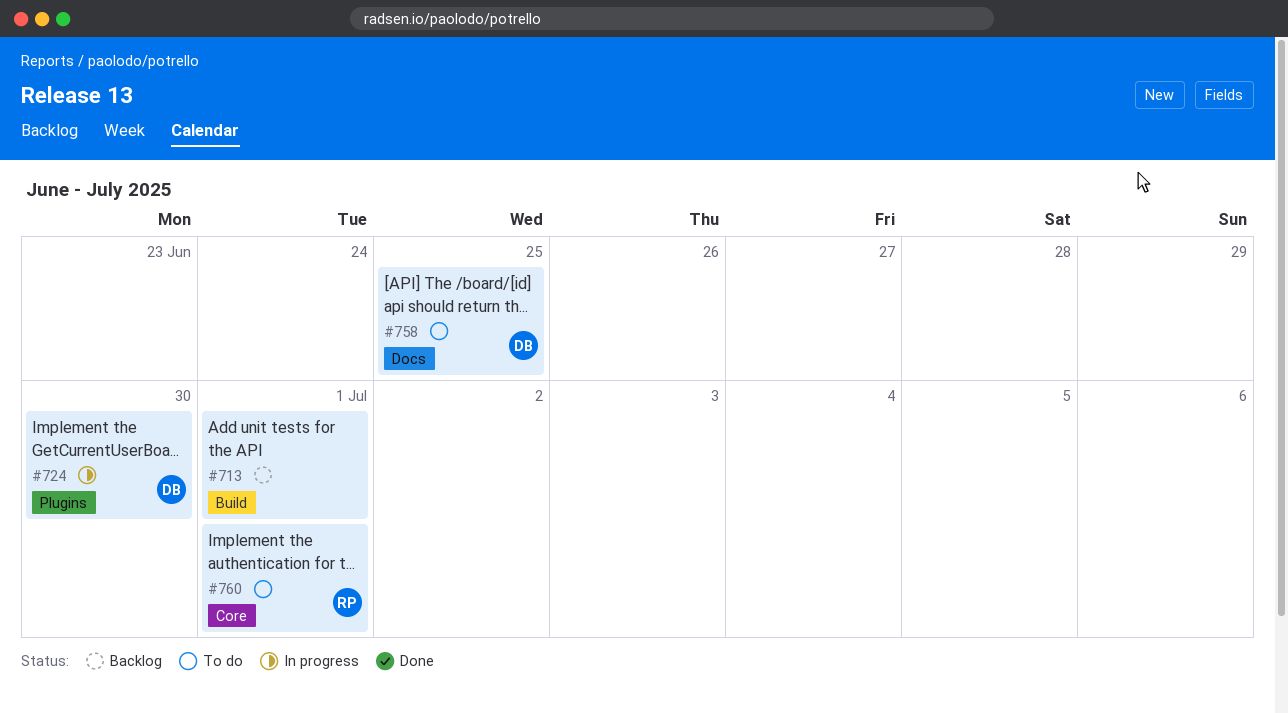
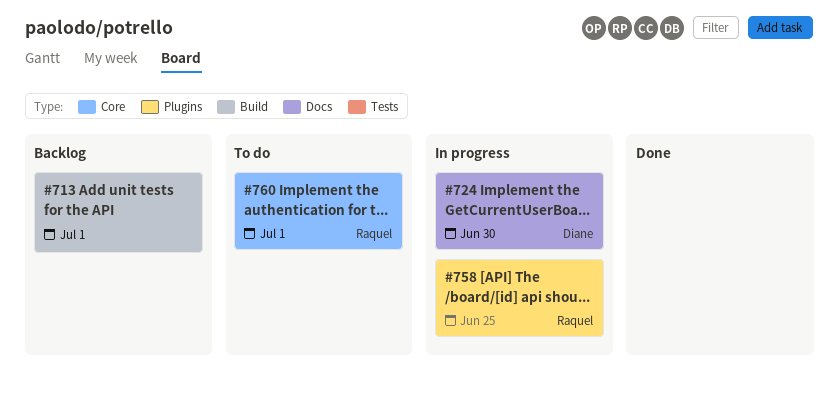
#724, label: Plugins -> Docs
#758, status: To do -> In progress
#758, owner: Diane -> Raquel
#758, label: Docs -> Plugins

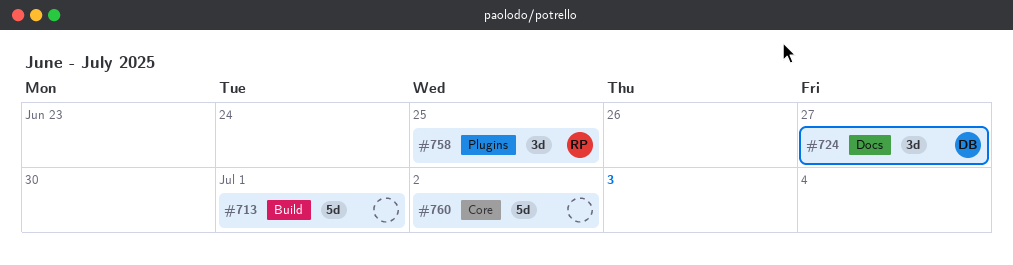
#724, due: Jun 30 -> Jun 27
#760, owner: Raquel -> none
#760, due: Jul 1 -> Jul 2

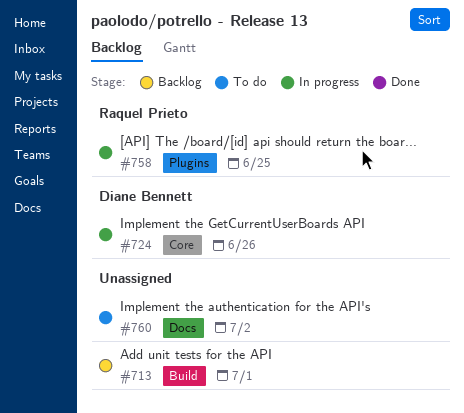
#724, label: Docs -> Core
#724, due: Jun 27 -> Jun 26
#760, label: Core -> Docs

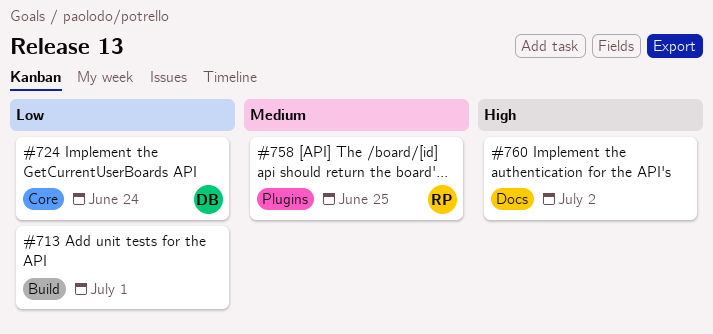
#724, due: Jun 26 -> Jun 24

